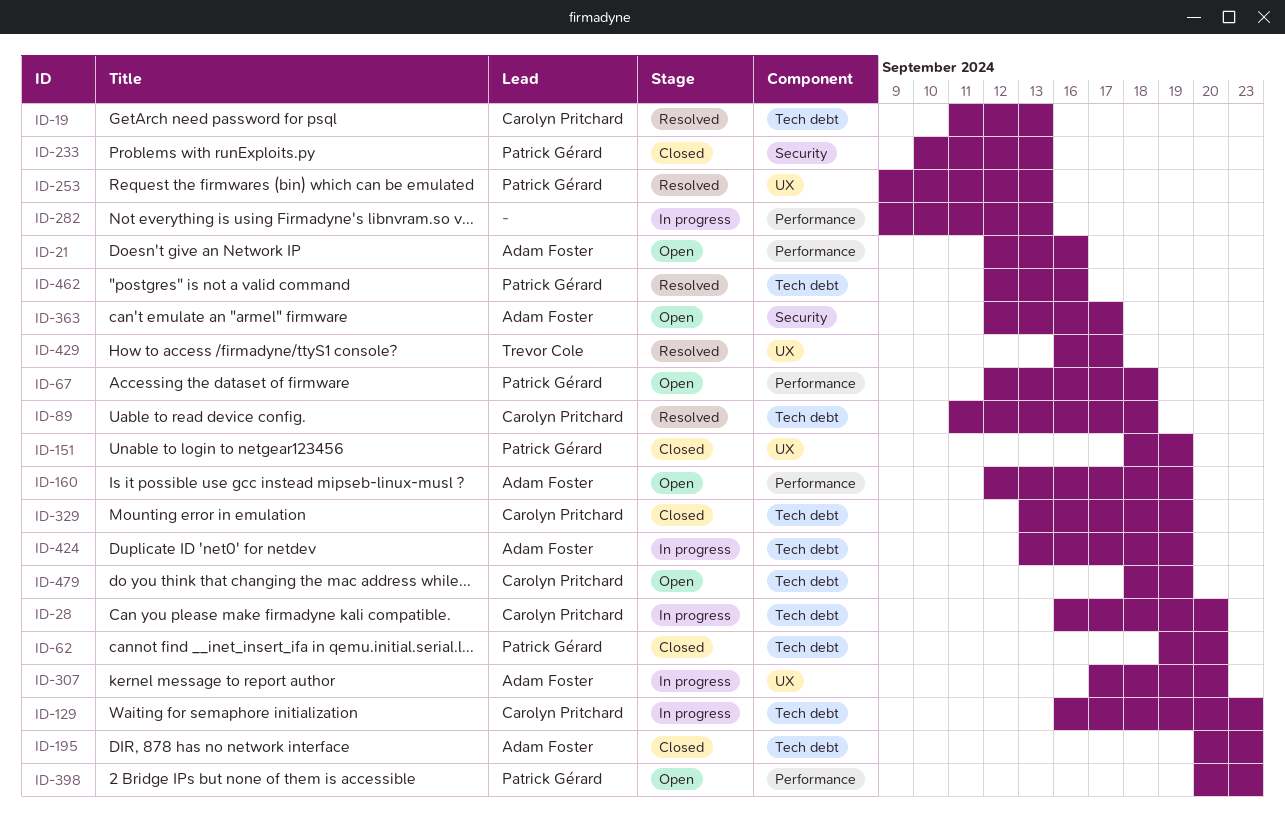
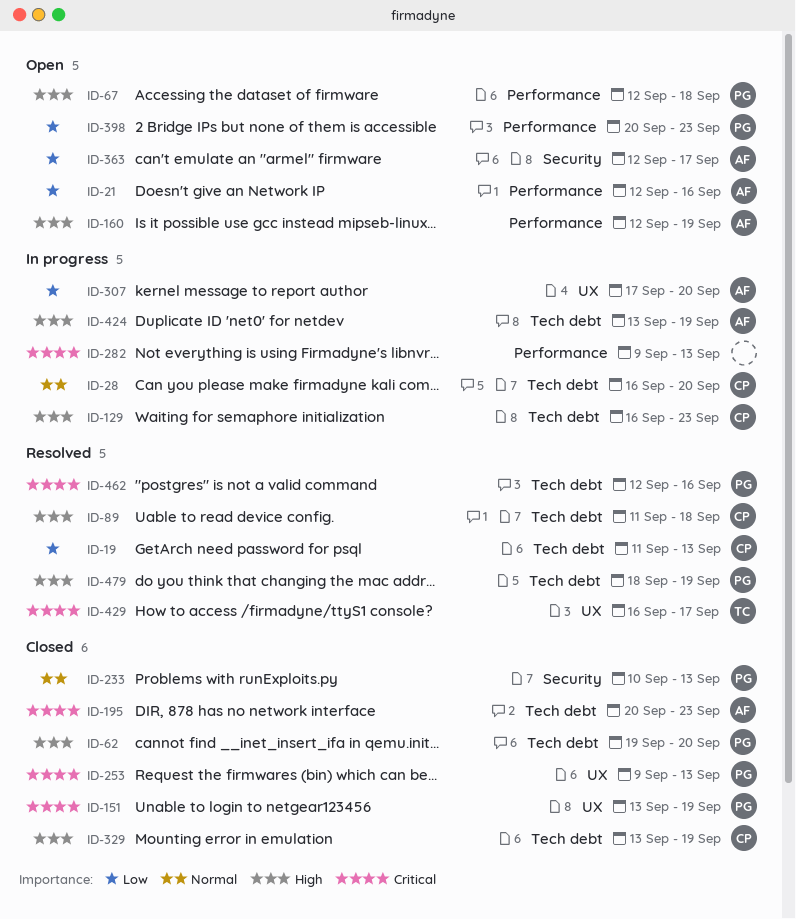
ID-151, start: Sep 18 -> Sep 13
ID-253, status: Resolved -> Closed
ID-479, status: Open -> Resolved
ID-479, owner: Carolyn Pritchard -> Patrick Gérard

